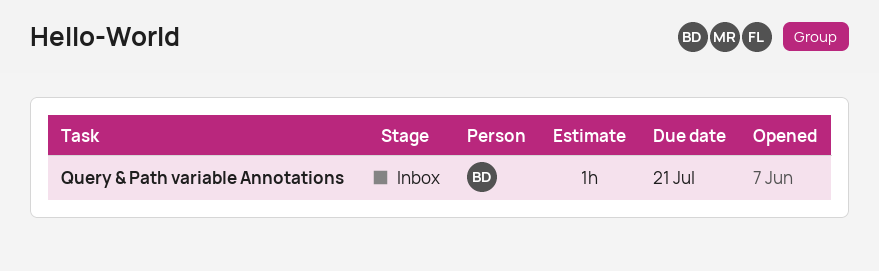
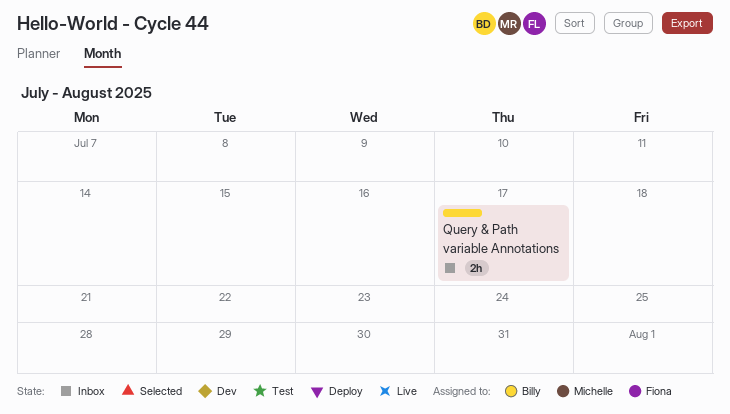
Query & Path variable Annotations, estimate: 1h -> 2h
Query & Path variable Annotations, due: Jul 21 -> Jul 17

